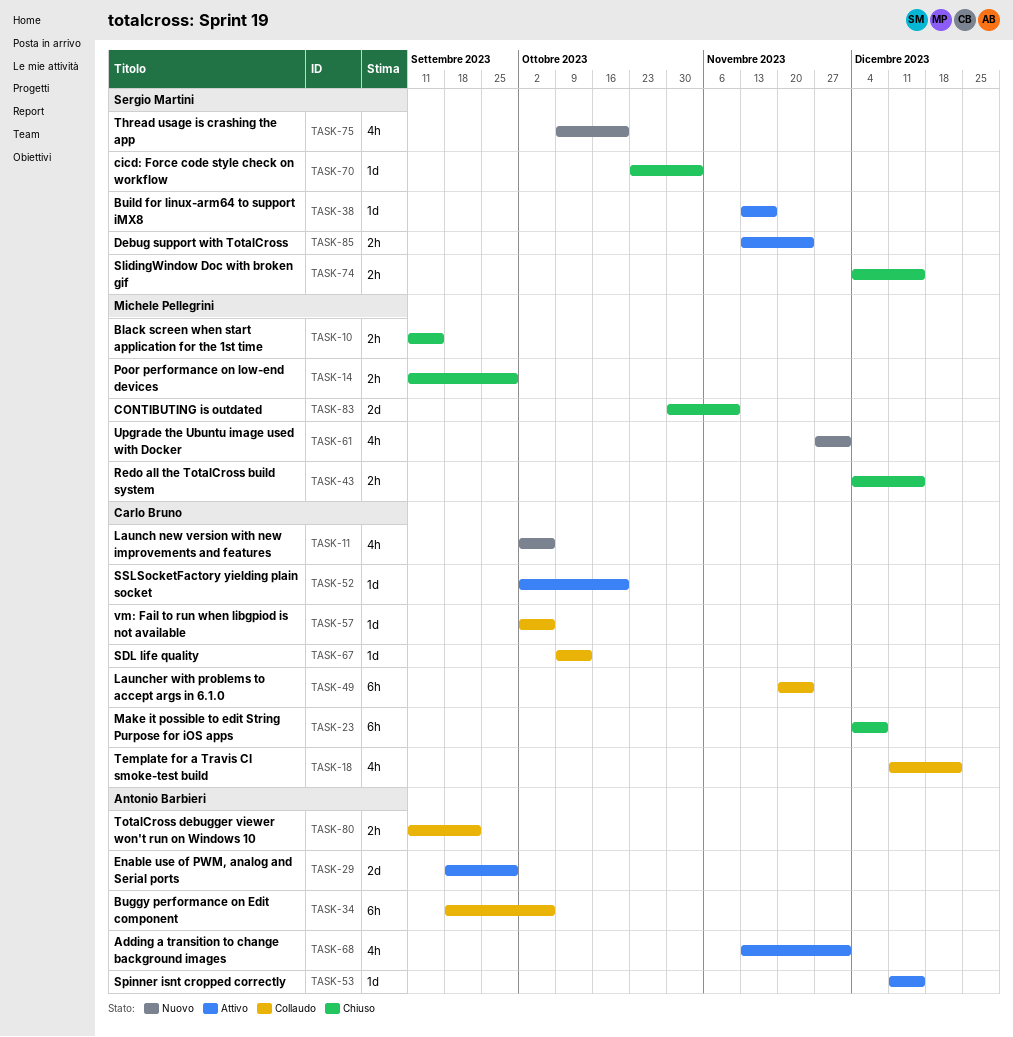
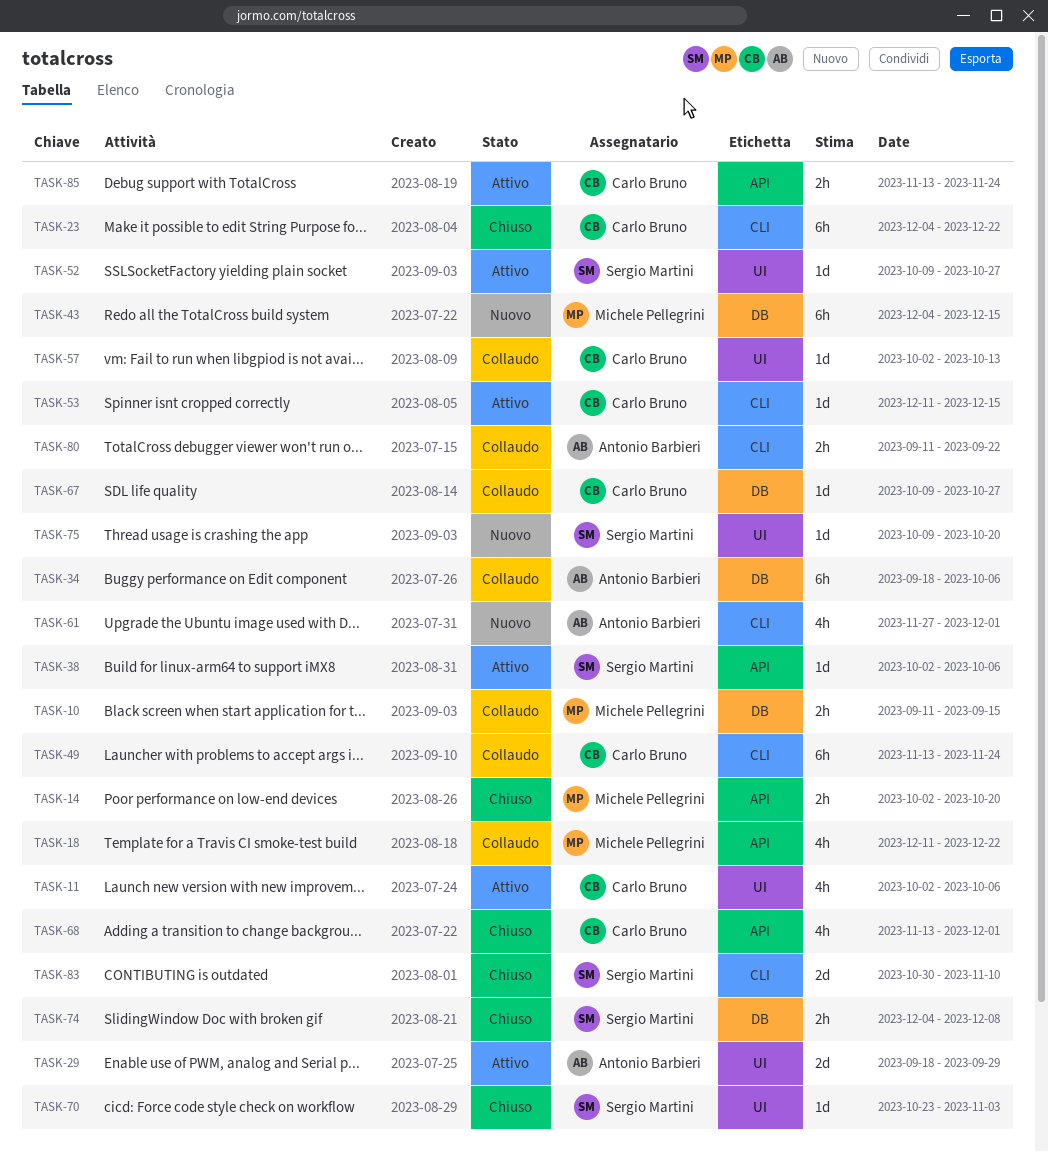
TASK-10, status: Chiuso -> Collaudo
TASK-11, status: Nuovo -> Attivo
TASK-14, start: Sep 11 -> Oct 2
TASK-14, due: Sep 29 -> Oct 20
TASK-18, owner: Carlo Bruno -> Michele Pellegrini
TASK-23, due: Dec 8 -> Dec 22
TASK-38, start: Nov 13 -> Oct 2
TASK-38, due: Nov 17 -> Oct 6
TASK-43, status: Chiuso -> Nuovo
TASK-43, estimate: 2h -> 6h
TASK-49, start: Nov 20 -> Nov 13
TASK-52, owner: Carlo Bruno -> Sergio Martini
TASK-52, start: Oct 2 -> Oct 9
TASK-52, due: Oct 20 -> Oct 27
TASK-53, owner: Antonio Barbieri -> Carlo Bruno
TASK-57, due: Oct 6 -> Oct 13
TASK-61, owner: Michele Pellegrini -> Antonio Barbieri
TASK-67, due: Oct 13 -> Oct 27
TASK-68, status: Attivo -> Chiuso
TASK-68, owner: Antonio Barbieri -> Carlo Bruno
TASK-74, due: Dec 15 -> Dec 8
TASK-75, estimate: 4h -> 1d
TASK-83, owner: Michele Pellegrini -> Sergio Martini
TASK-85, owner: Sergio Martini -> Carlo Bruno

